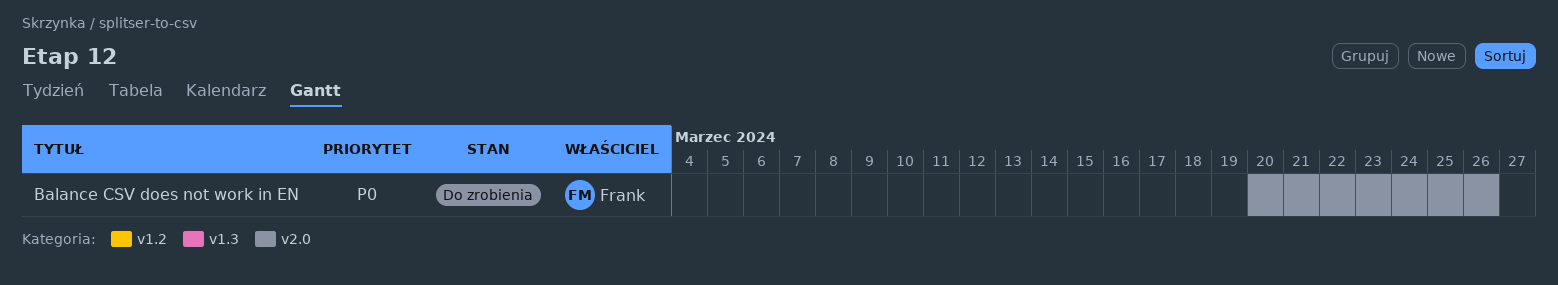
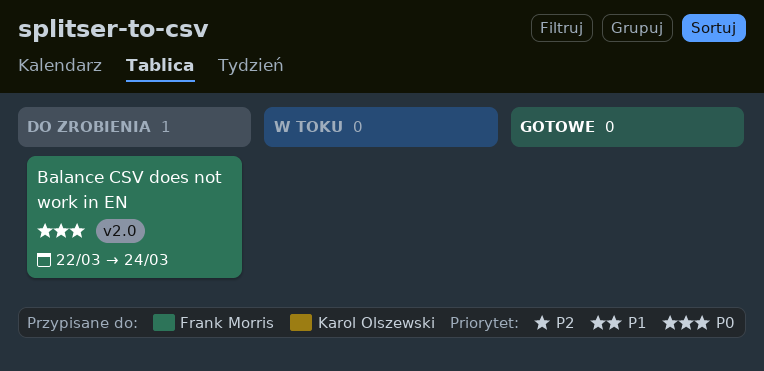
Balance CSV does not work in EN, start: Mar 20 -> Mar 22
Balance CSV does not work in EN, due: Mar 26 -> Mar 24

